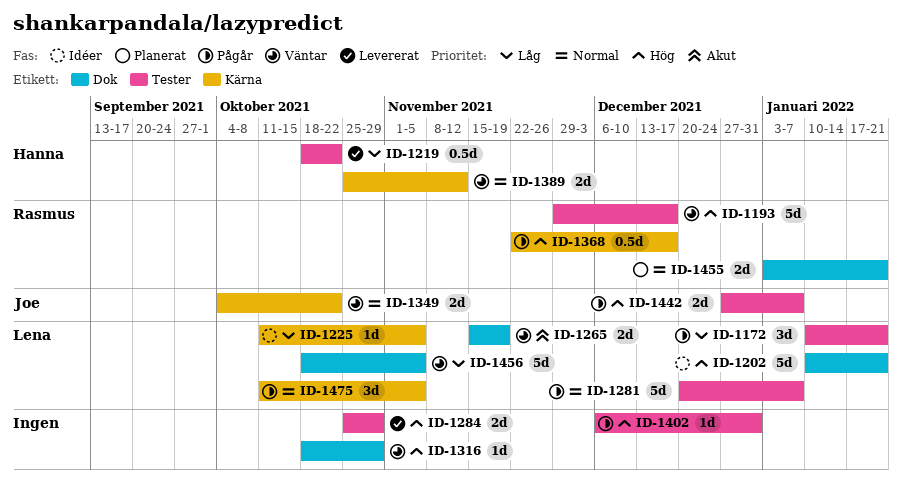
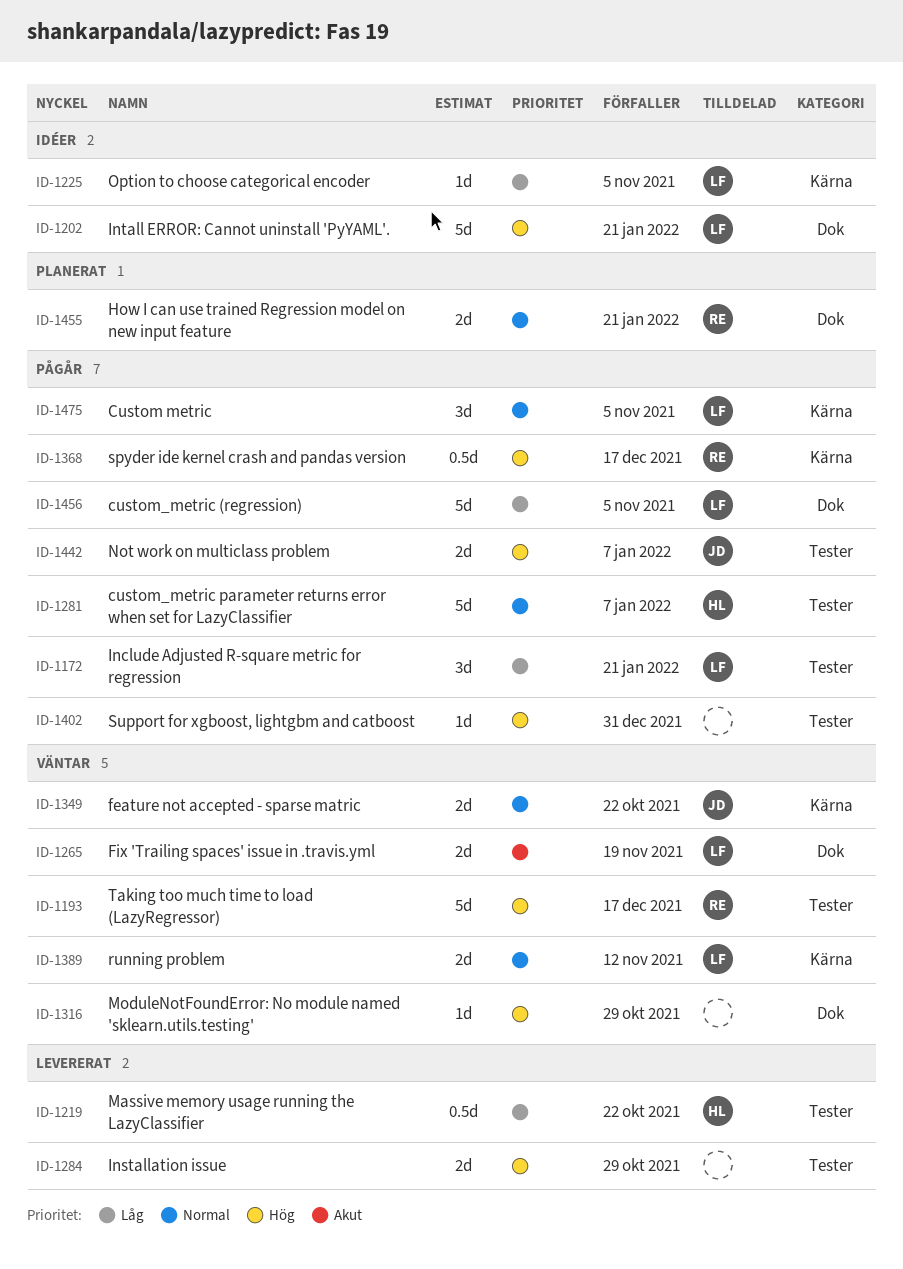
ID-1281, owner: Lena -> Hanna
ID-1389, owner: Hanna -> Lena
ID-1456, status: Väntar -> Pågår

